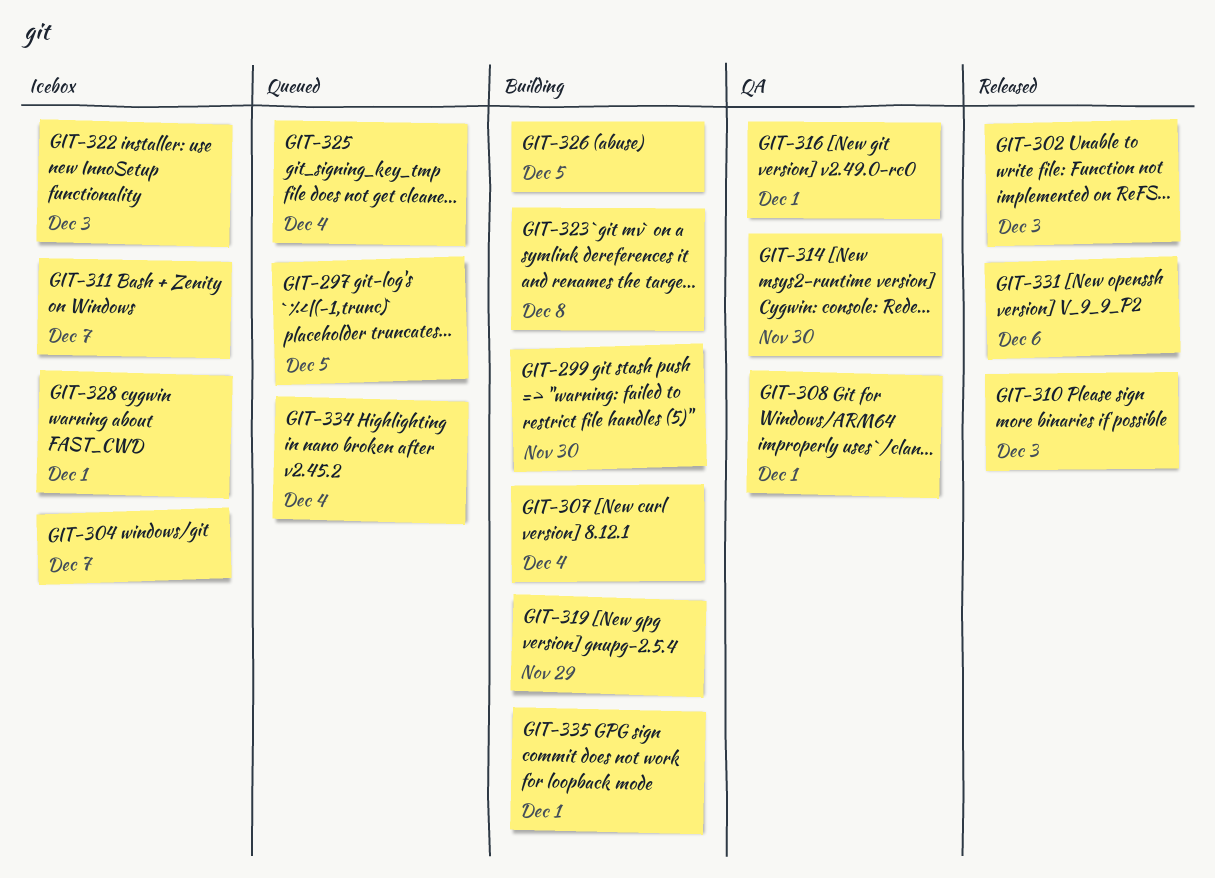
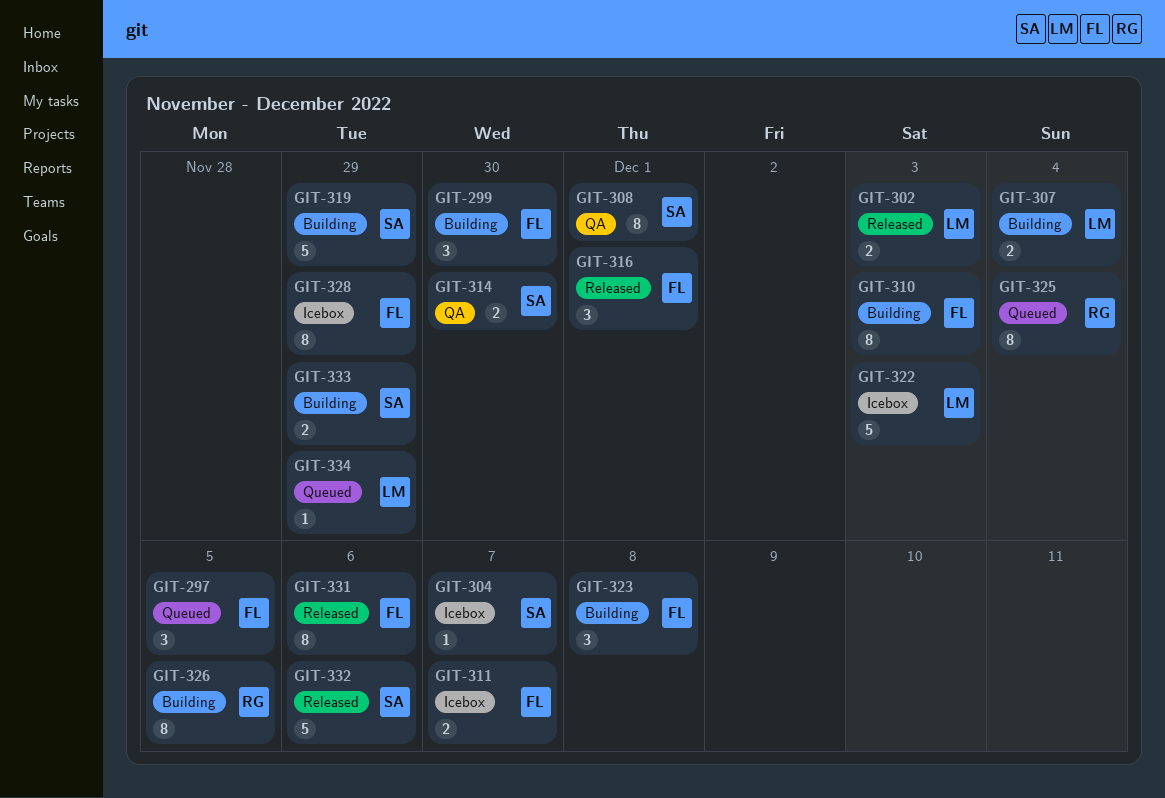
GIT-310, status: Released -> Building
GIT-316, status: QA -> Released
GIT-328, due: Dec 1 -> Nov 29
GIT-332: none -> present
GIT-333: none -> present
GIT-334, due: Dec 4 -> Nov 29
GIT-335: present -> none

